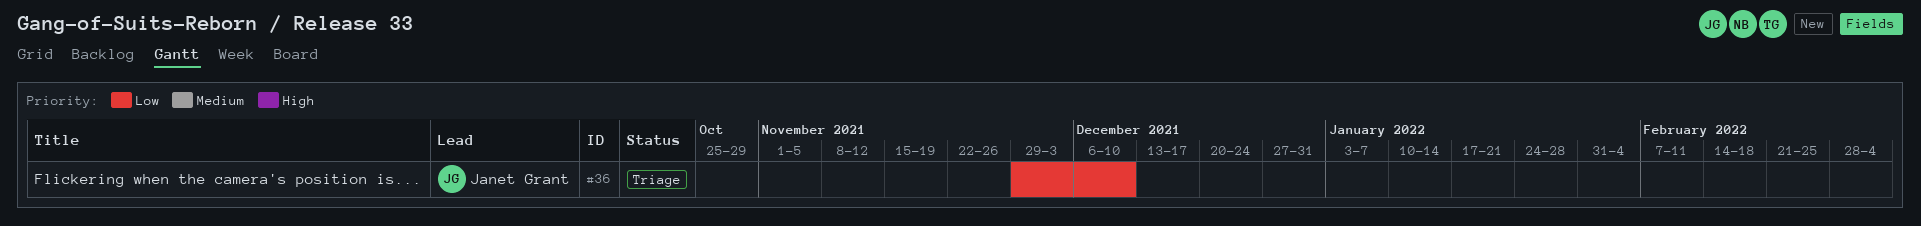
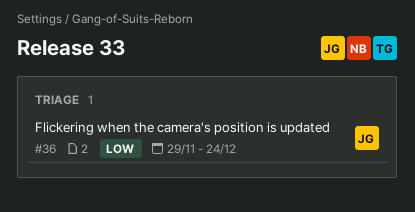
#36, due: Dec 10 -> Dec 24

